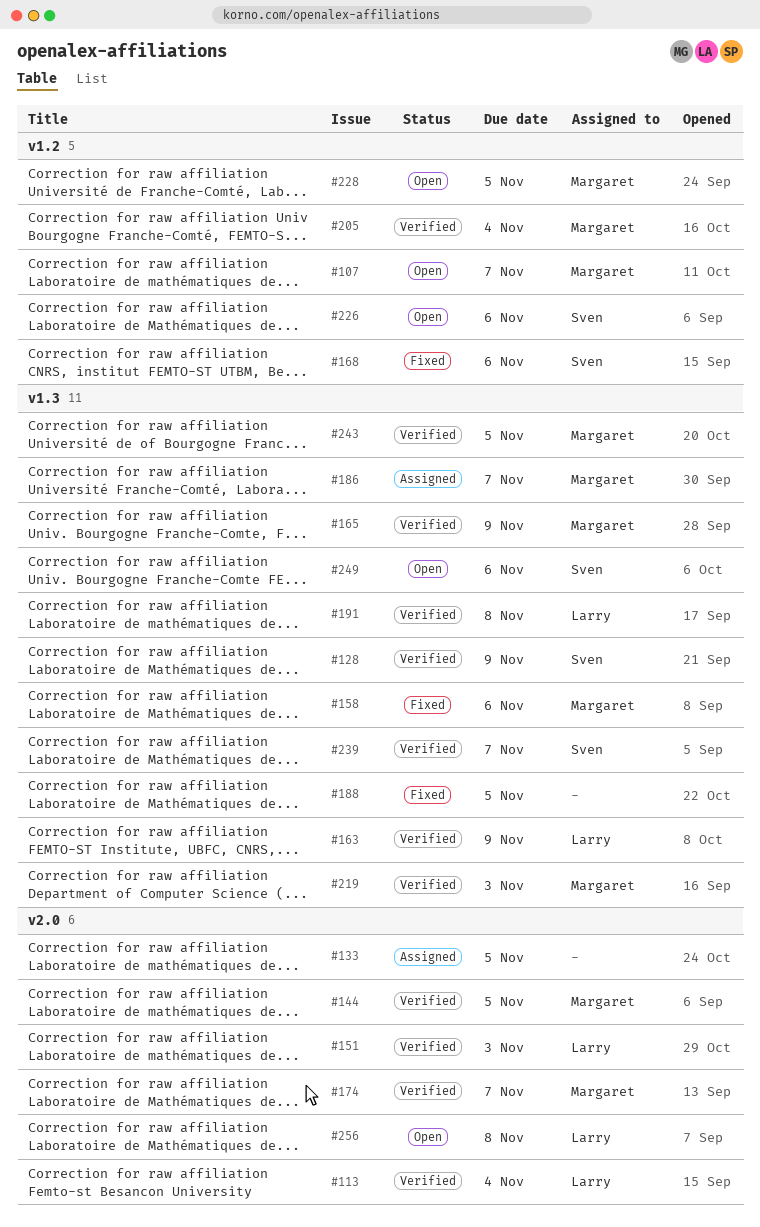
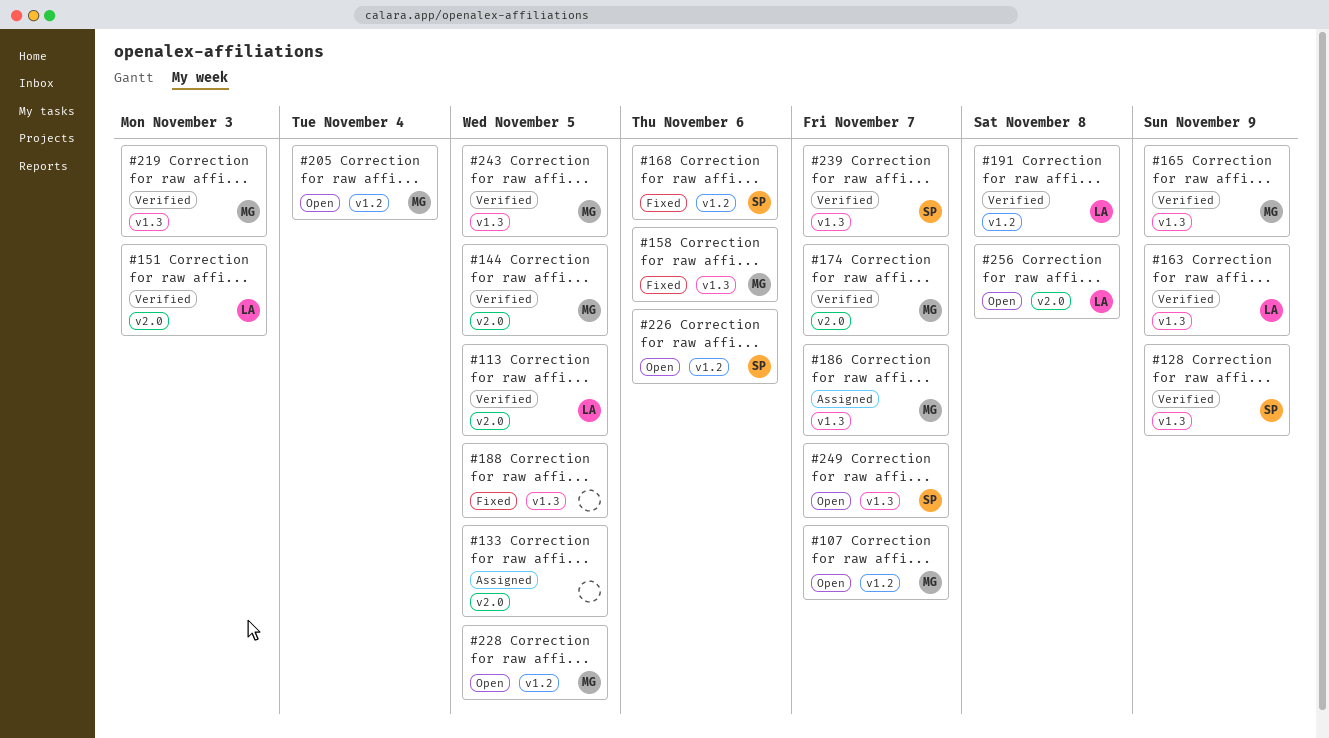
#113, due: Nov 4 -> Nov 5
#191, label: v1.3 -> v1.2
#205, status: Verified -> Open
#249, due: Nov 6 -> Nov 7

